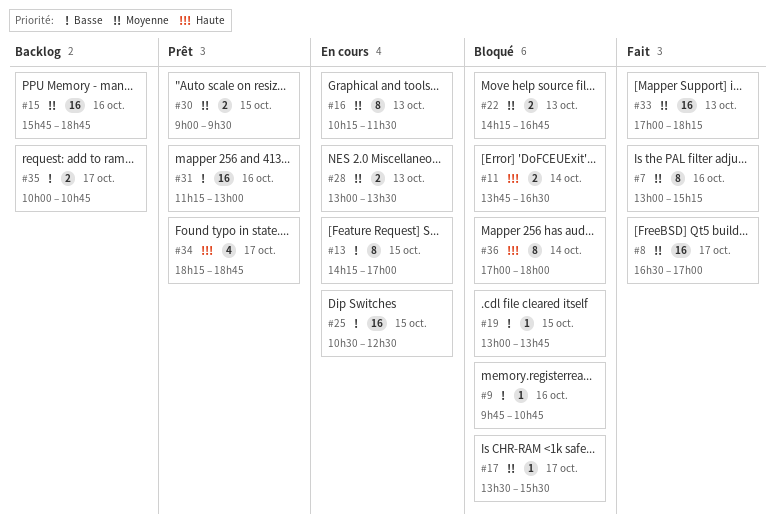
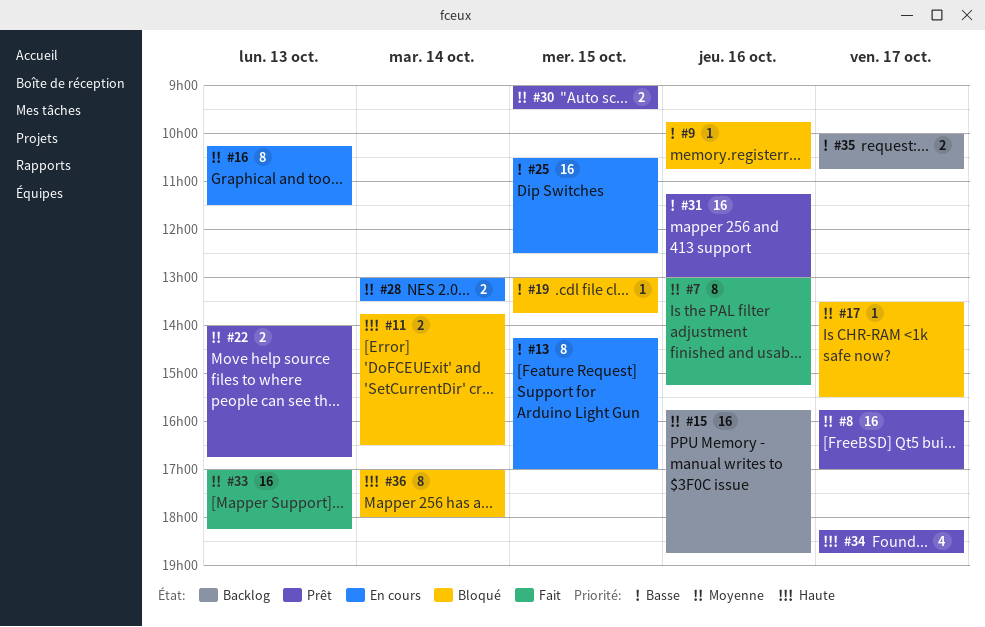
#8, status: Fait -> Prêt
#8, begins: 16:30 -> 15:45
#22, status: Bloqué -> Prêt
#22, begins: 14:15 -> 14:00
#28, day: Oct 13 -> Oct 14

